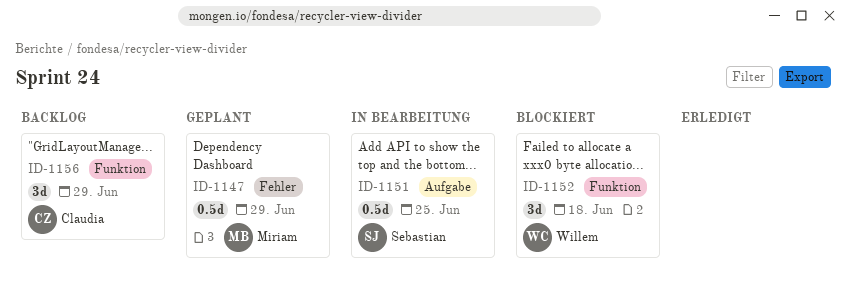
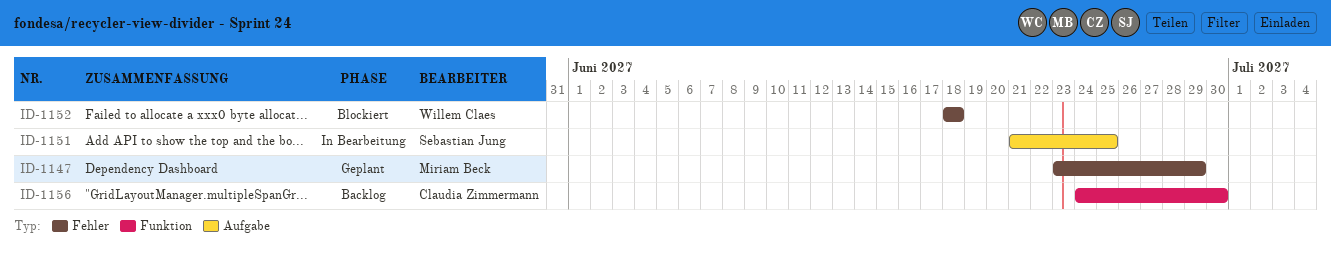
ID-1152, label: Funktion -> Fehler
ID-1156, due: Jun 29 -> Jun 30

